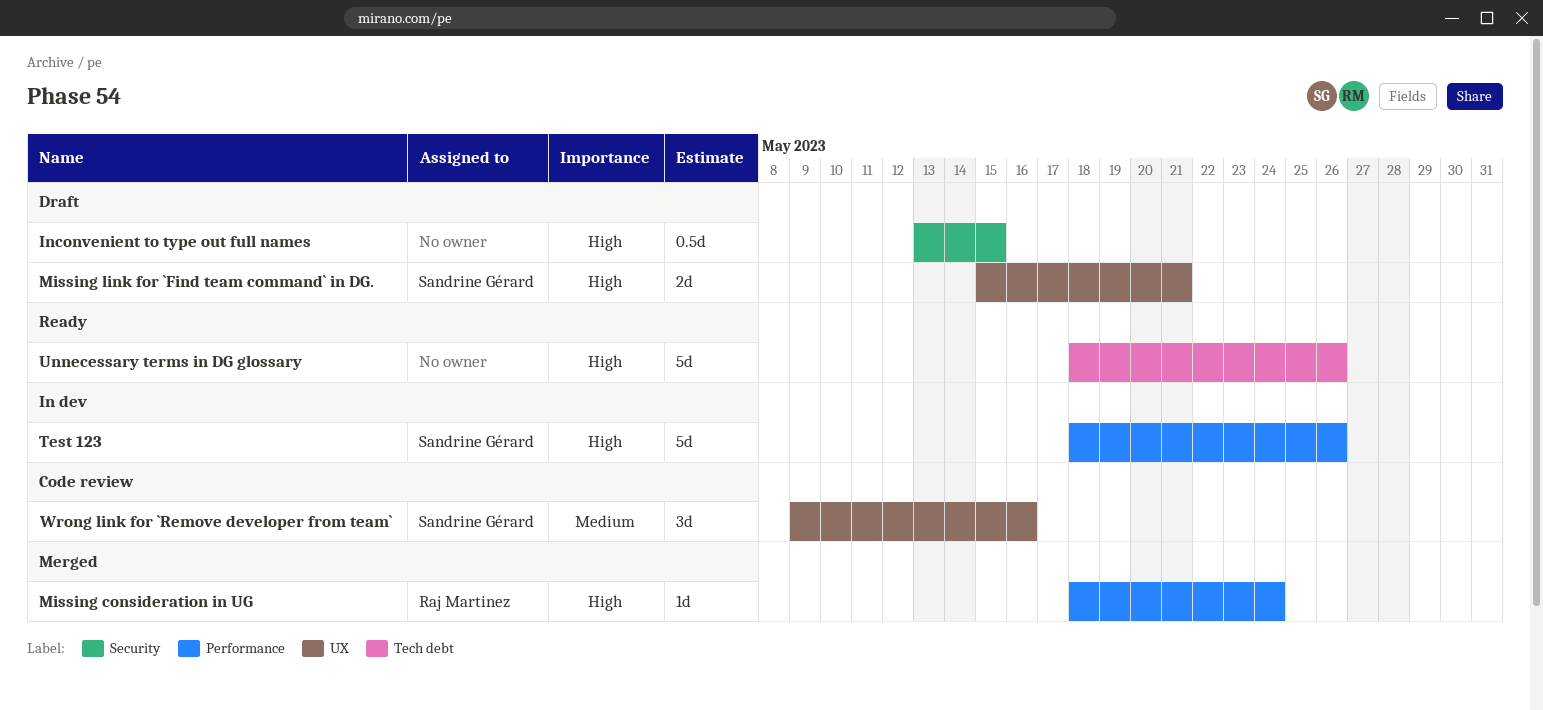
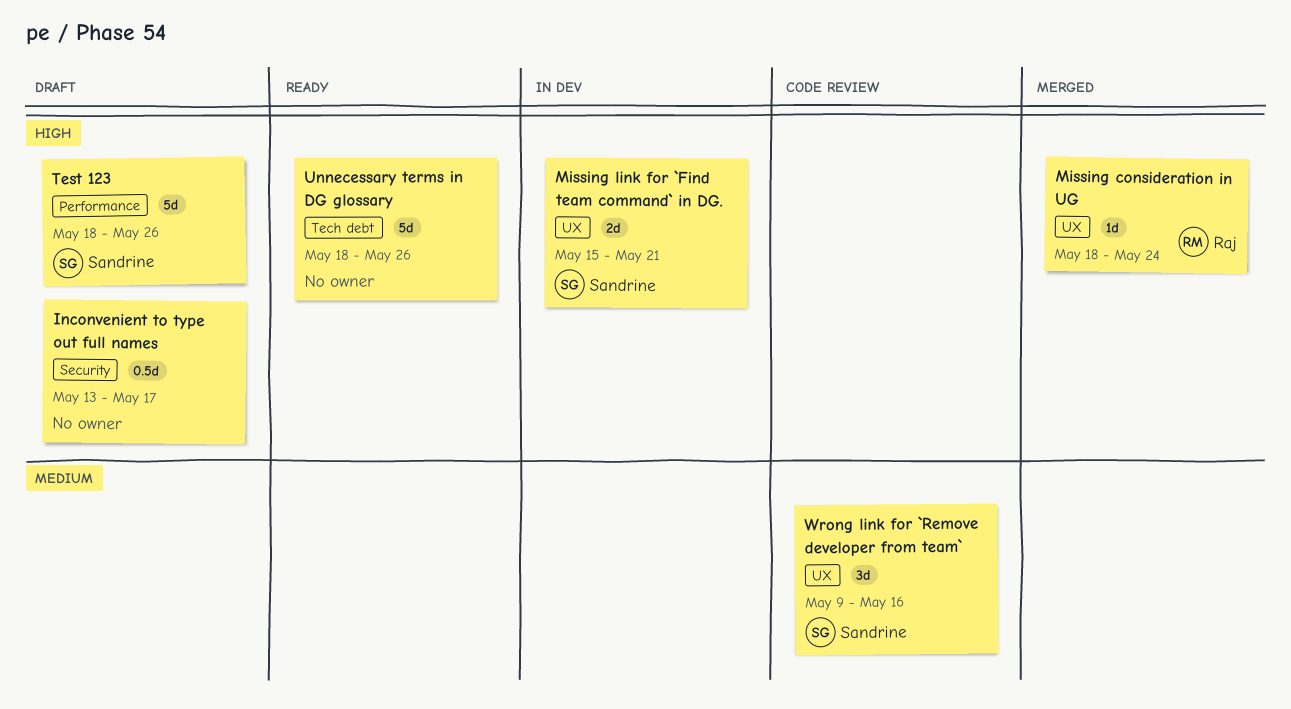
Inconvenient to type out full names, due: May 15 -> May 17
Missing consideration in UG, label: Performance -> UX
Missing link for `Find team command` in DG., status: Draft -> In dev
Test 123, status: In dev -> Draft

